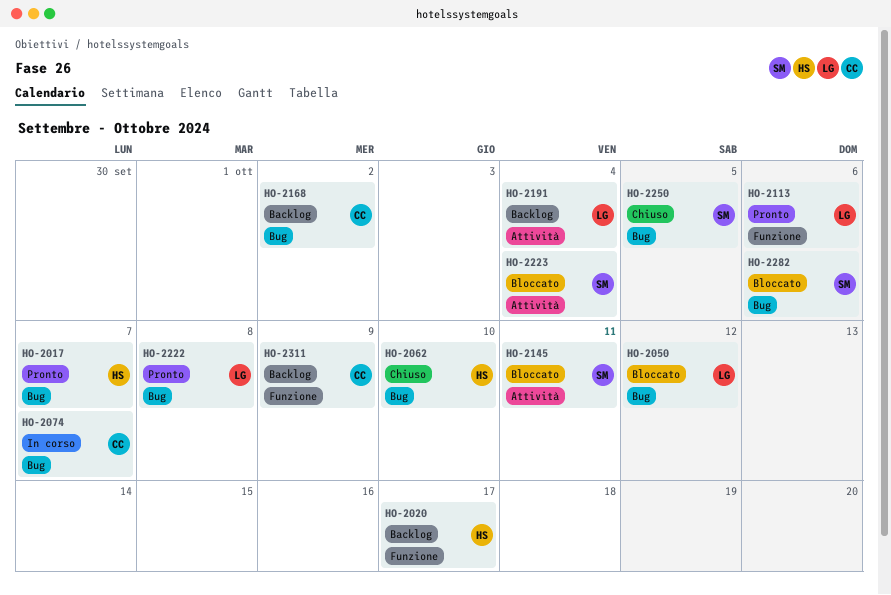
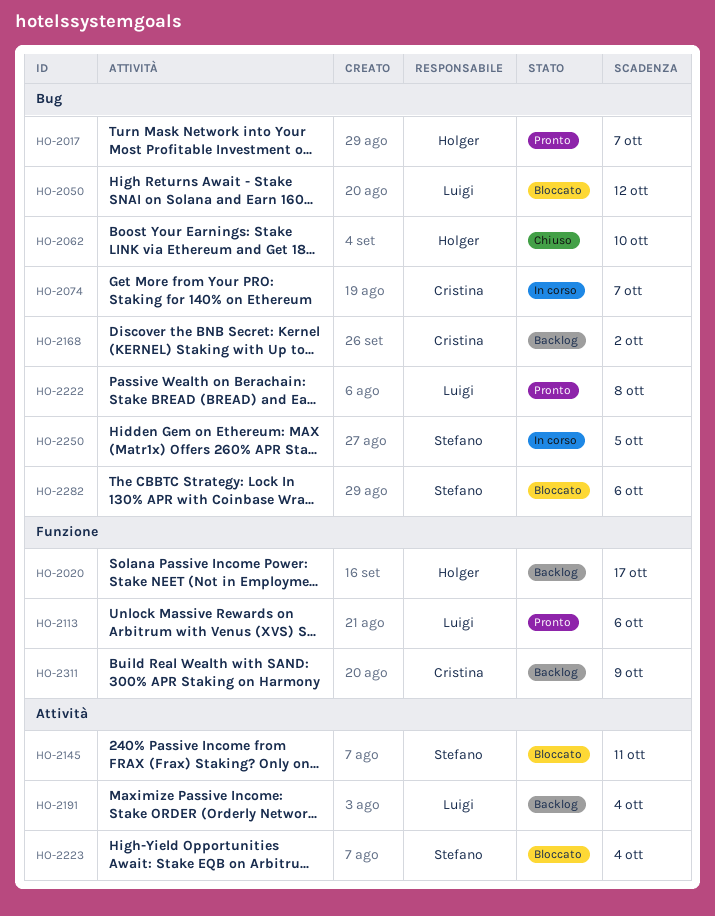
HO-2250, status: Chiuso -> In corso

